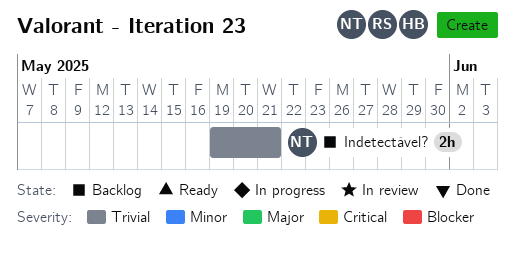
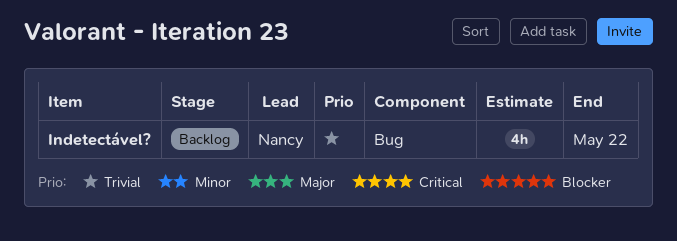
Indetectável?, estimate: 2h -> 4h
Indetectável?, due: May 21 -> May 22

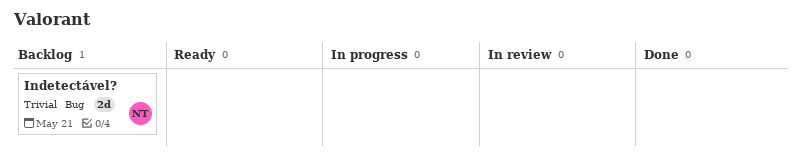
Indetectável?, estimate: 4h -> 2d
Indetectável?, due: May 22 -> May 21

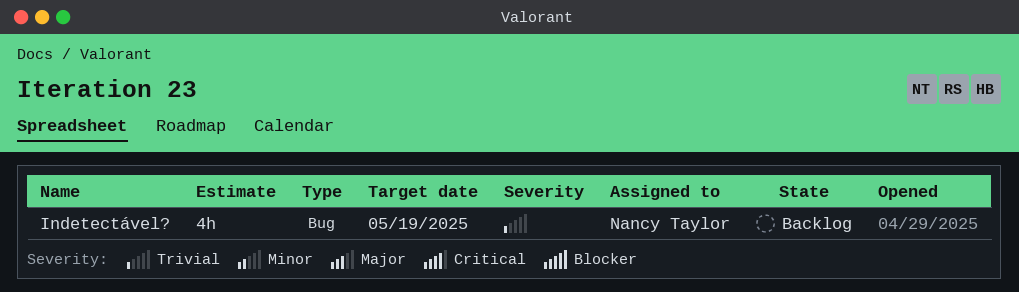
Indetectável?, estimate: 2d -> 4h
Indetectável?, due: May 21 -> May 19

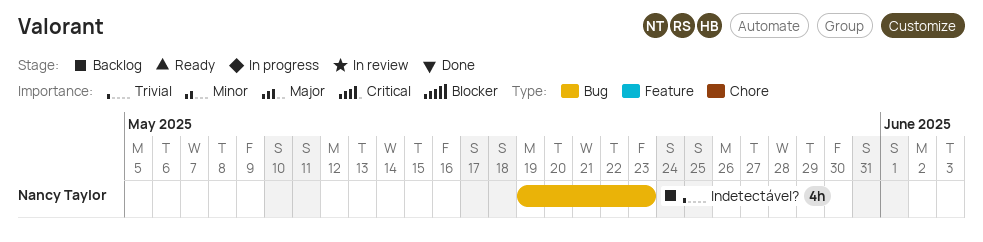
Indetectável?, due: May 19 -> May 23

